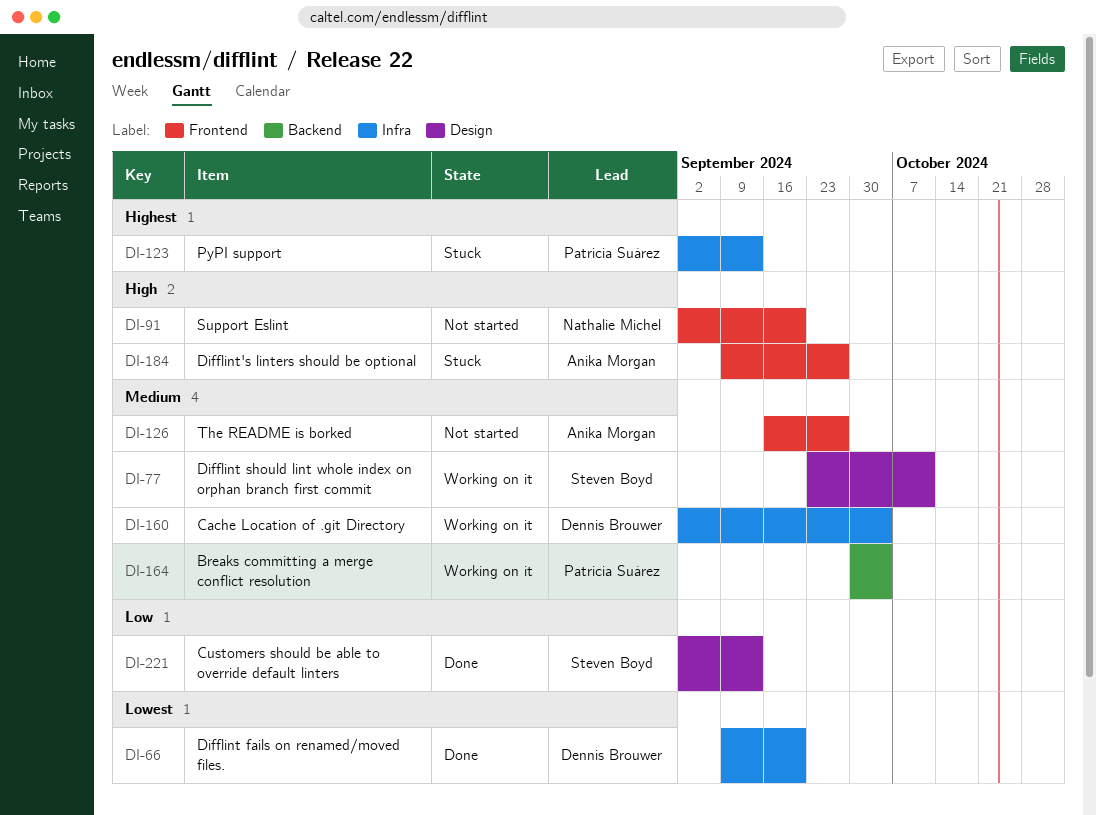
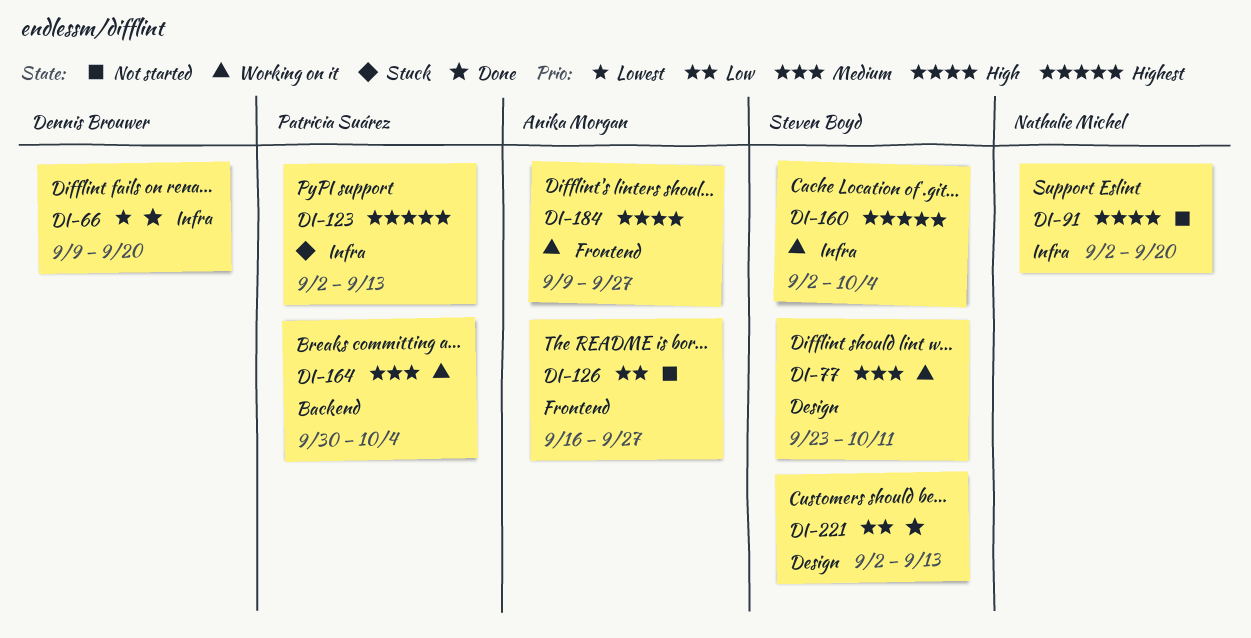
DI-91, label: Frontend -> Infra
DI-126, priority: Medium -> Low
DI-160, owner: Dennis Brouwer -> Steven Boyd
DI-160, priority: Medium -> Highest
DI-184, status: Stuck -> Working on it

